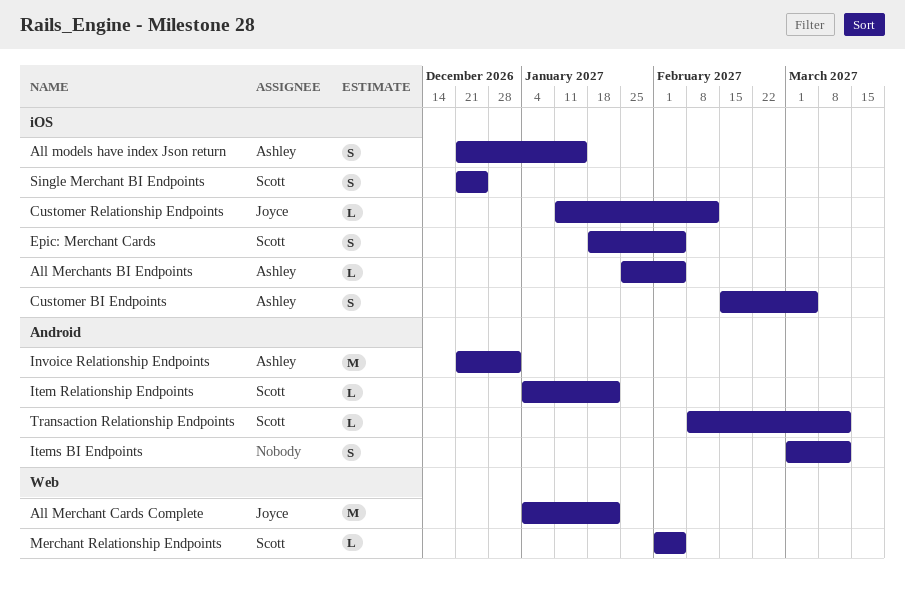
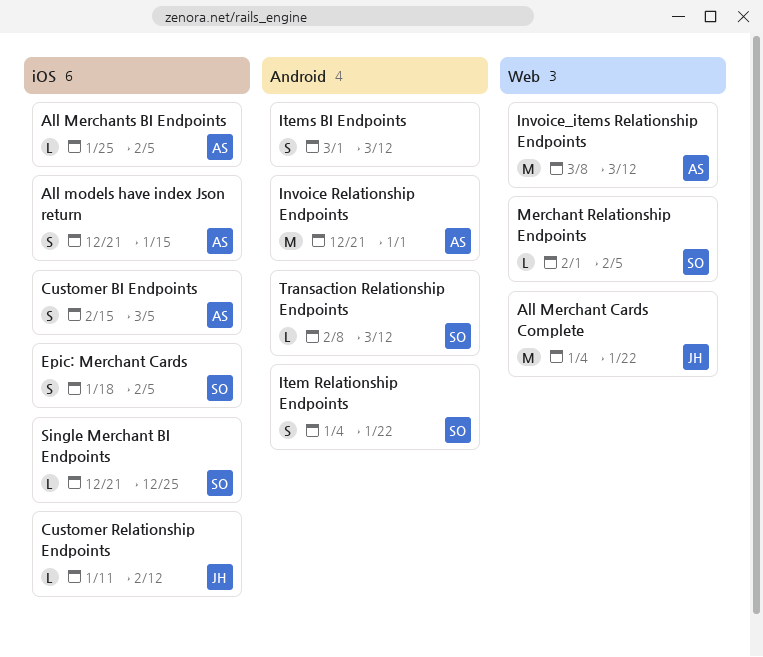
Invoice_items Relationship Endpoints: none -> present
Item Relationship Endpoints, estimate: L -> S
Single Merchant BI Endpoints, estimate: S -> L

